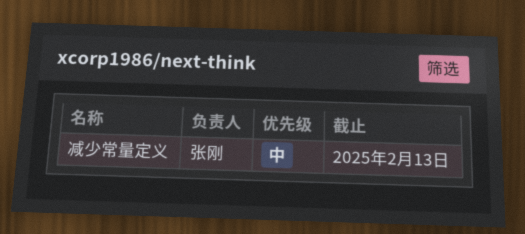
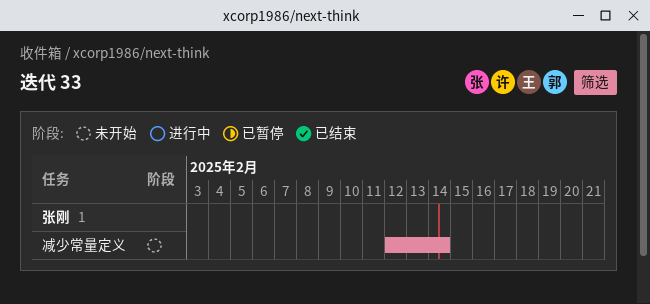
减少常量定义, due: Feb 13 -> Feb 14

